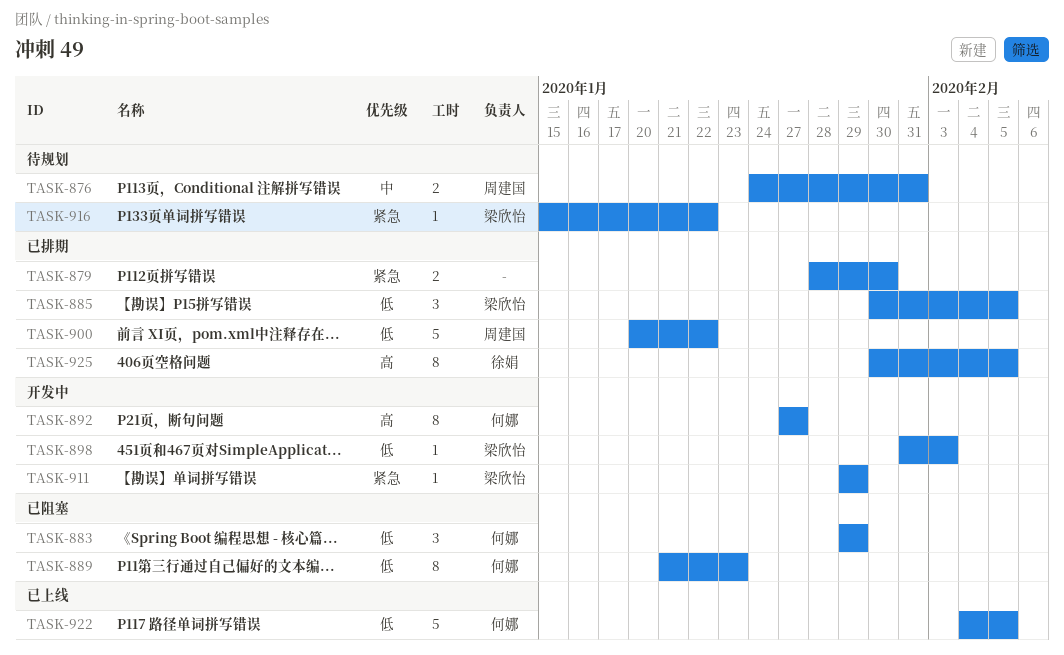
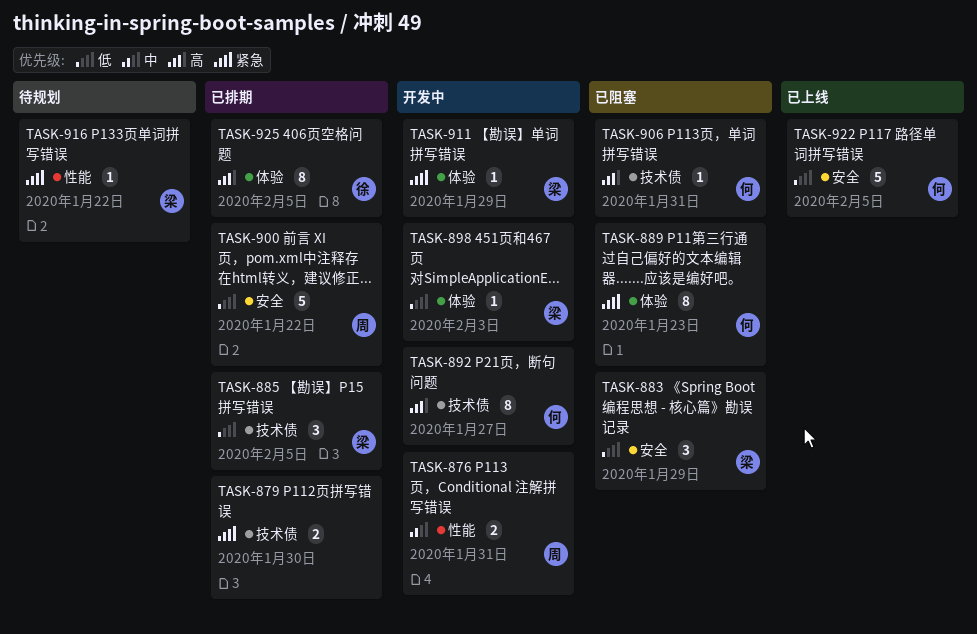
TASK-876, status: 待规划 -> 开发中
TASK-883, owner: 何娜 -> 梁欣怡
TASK-889, priority: 低 -> 紧急
TASK-906: none -> present

